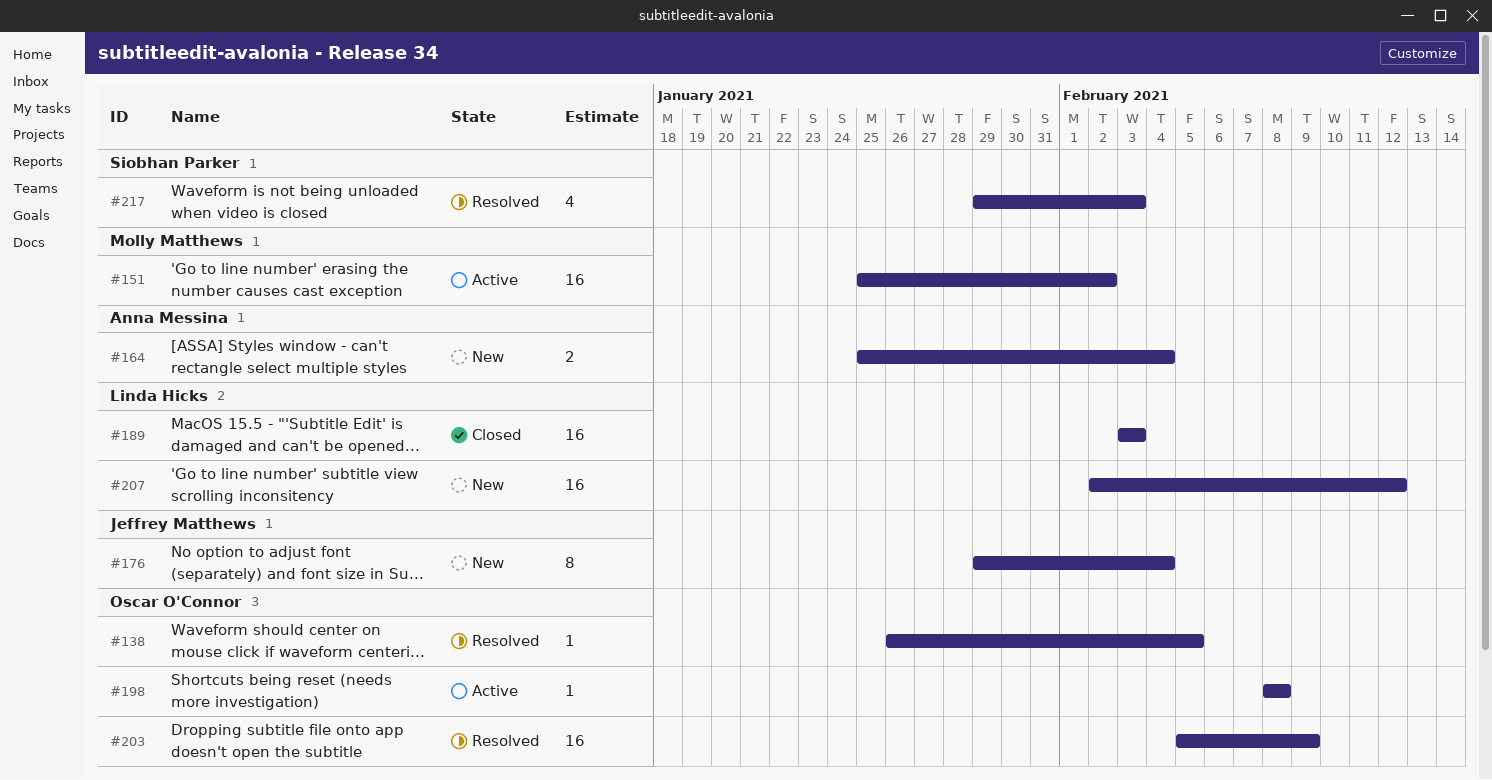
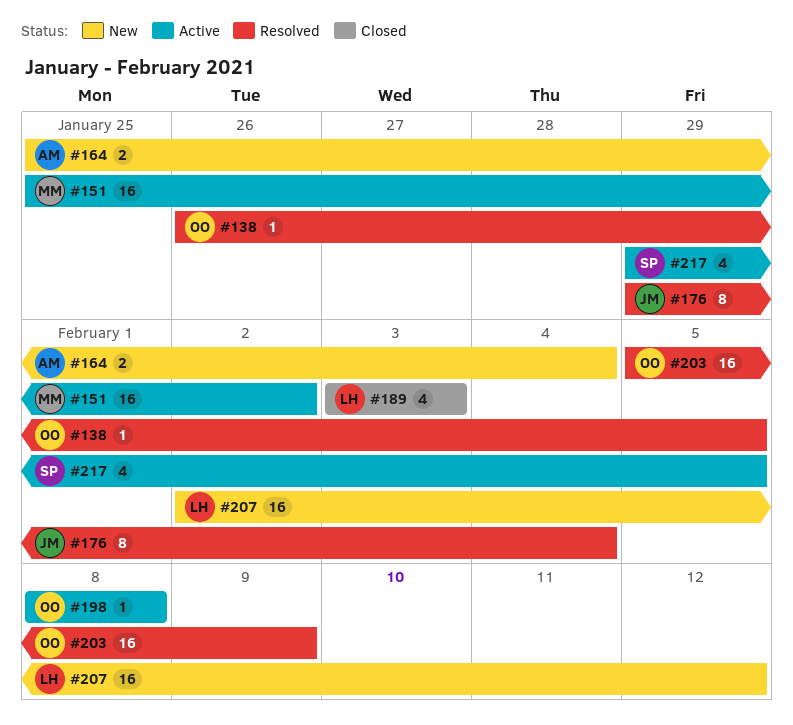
#176, status: New -> Resolved
#189, estimate: 16 -> 4
#217, status: Resolved -> Active
#217, due: Feb 3 -> Feb 5

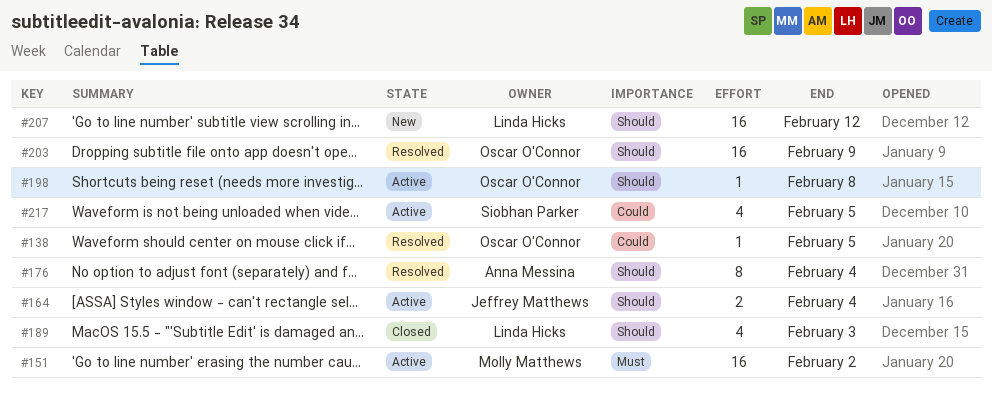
#164, status: New -> Active
#164, owner: Anna Messina -> Jeffrey Matthews
#176, owner: Jeffrey Matthews -> Anna Messina

